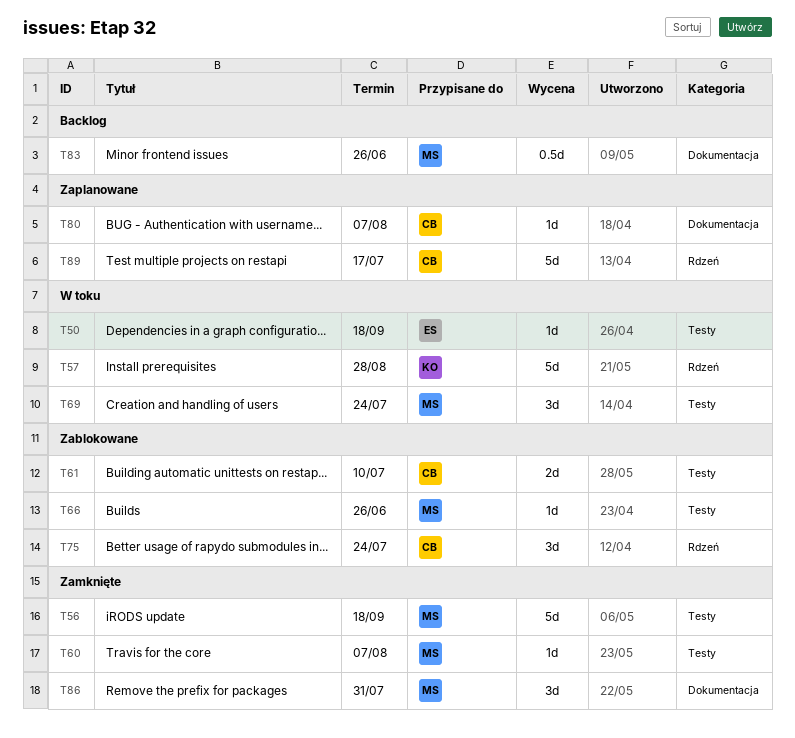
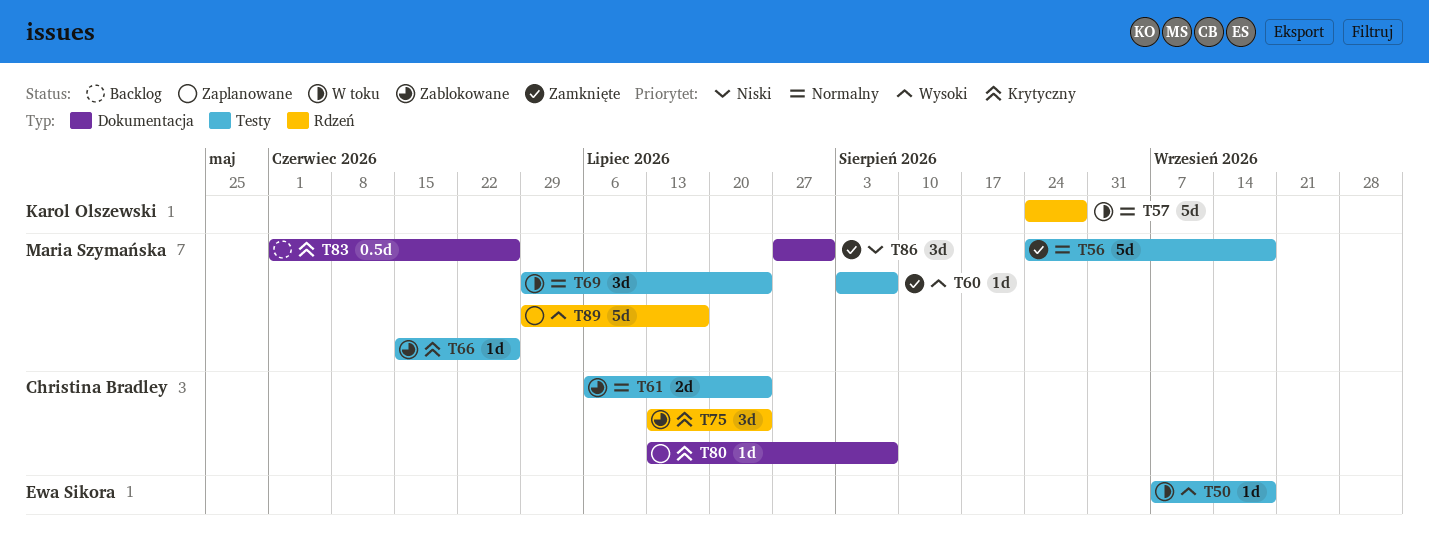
T61, due: Jul 10 -> Jul 24
T89, owner: Christina Bradley -> Maria Szymańska

